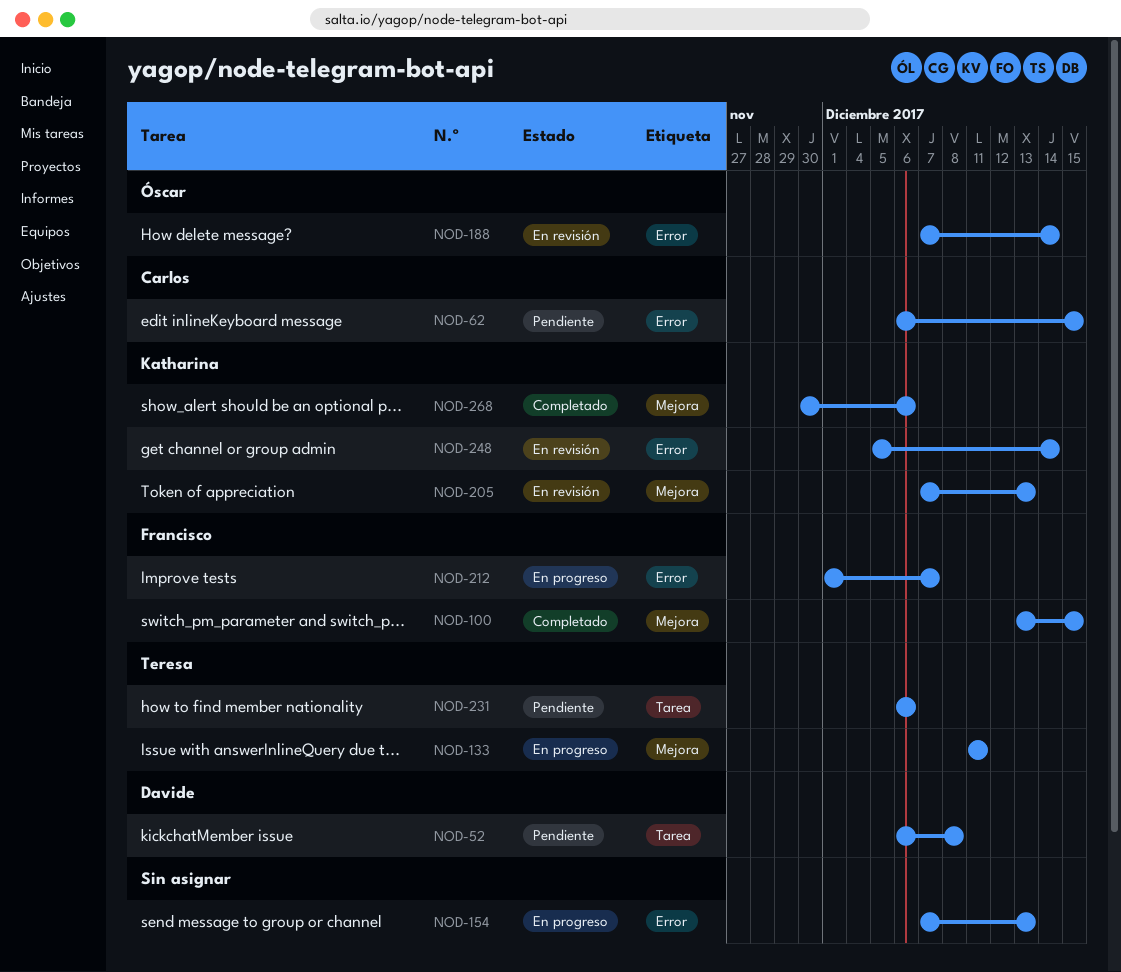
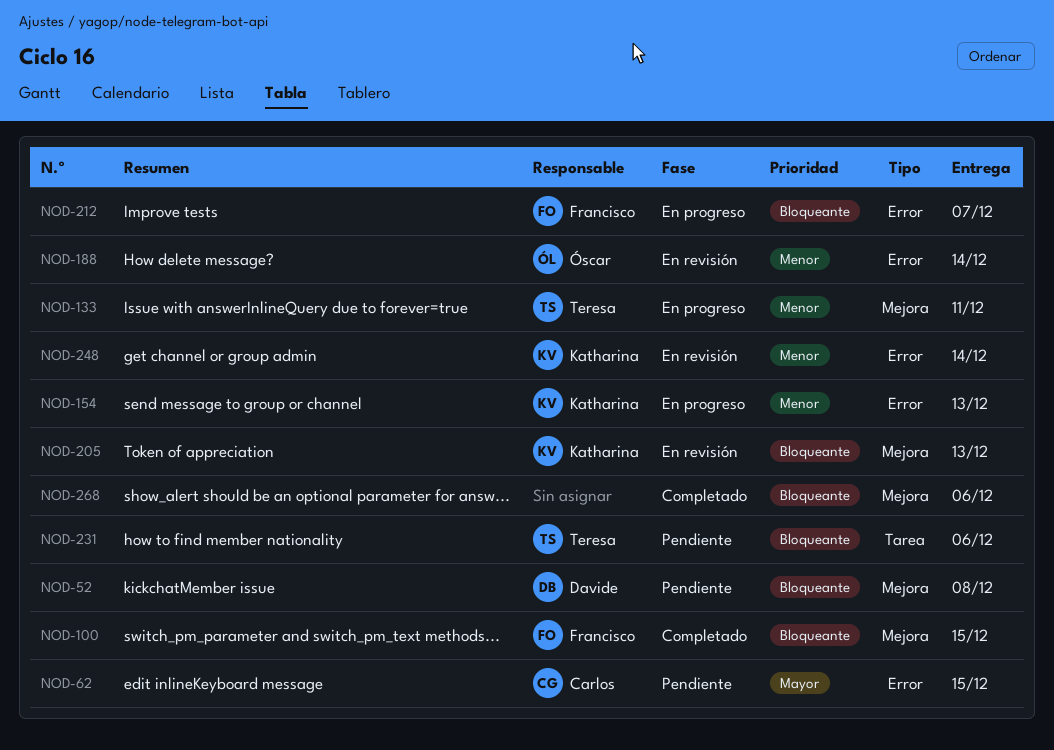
NOD-52, label: Tarea -> Mejora
NOD-154, owner: none -> Katharina
NOD-268, owner: Katharina -> none

